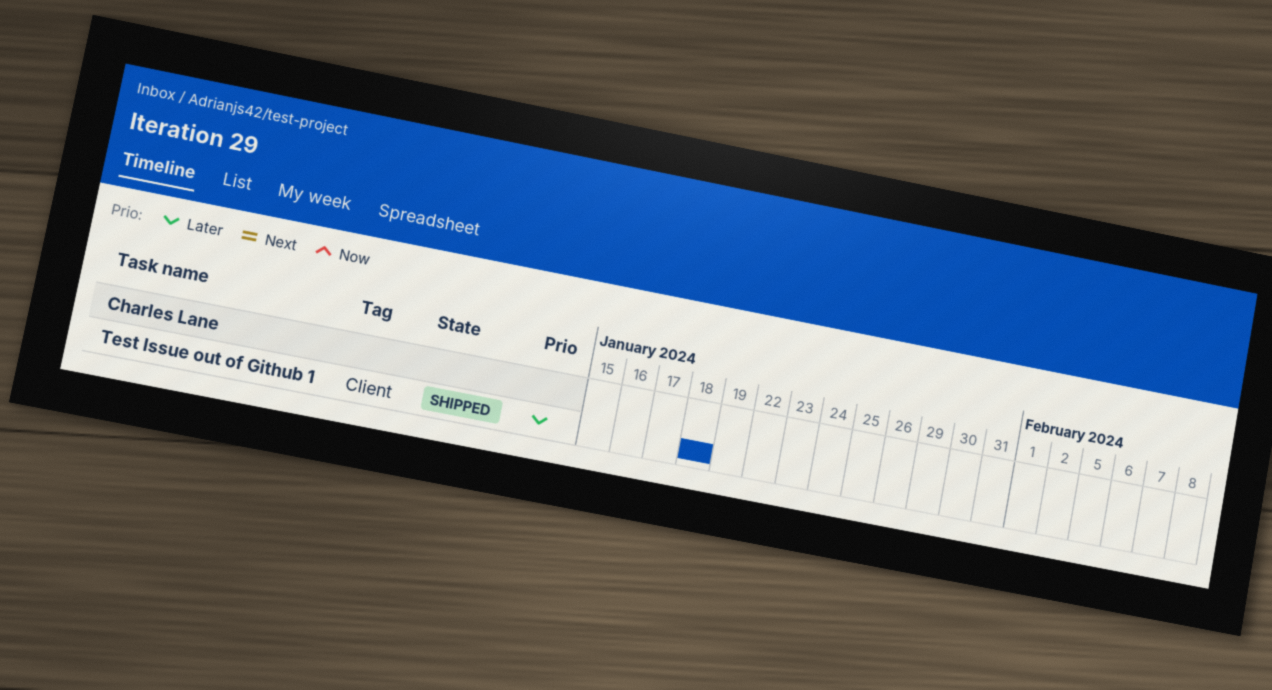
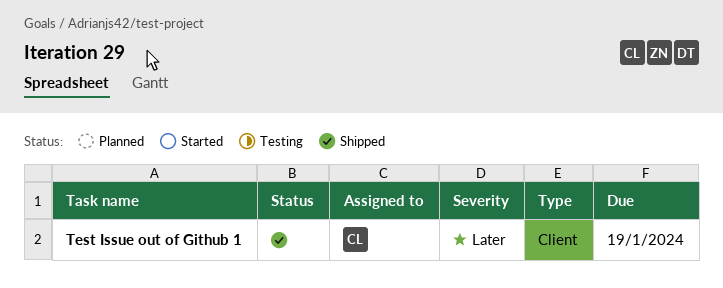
Test Issue out of Github 1, due: Jan 18 -> Jan 19

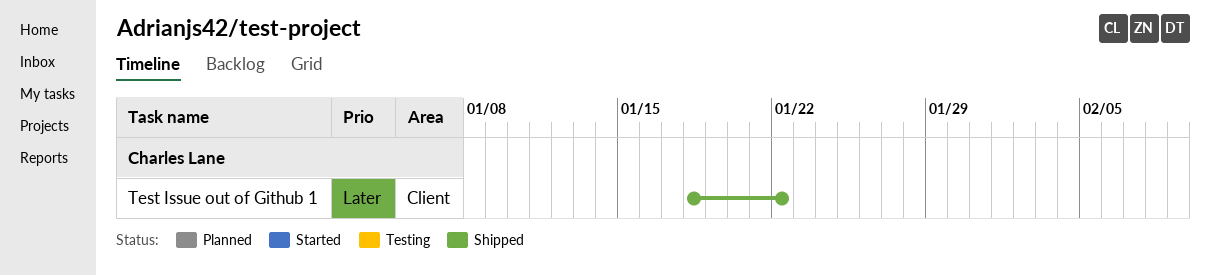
Test Issue out of Github 1, due: Jan 19 -> Jan 22

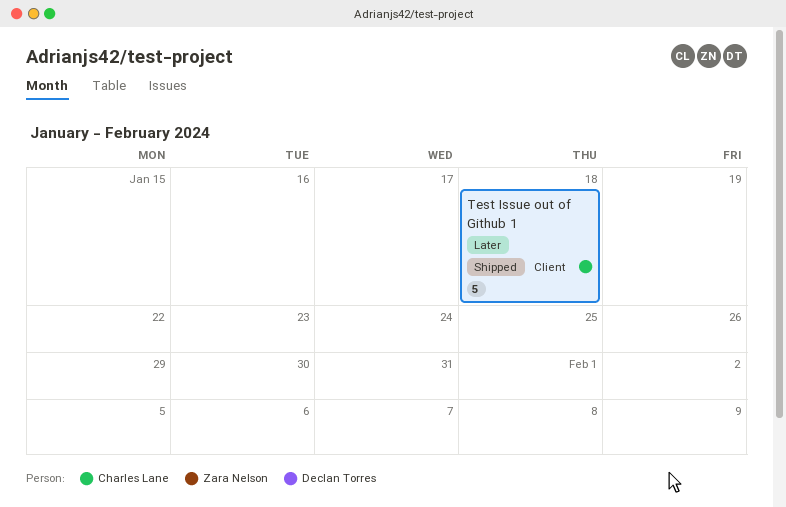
Test Issue out of Github 1, due: Jan 22 -> Jan 18

